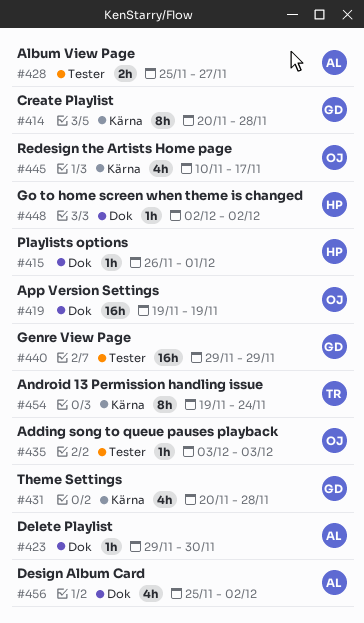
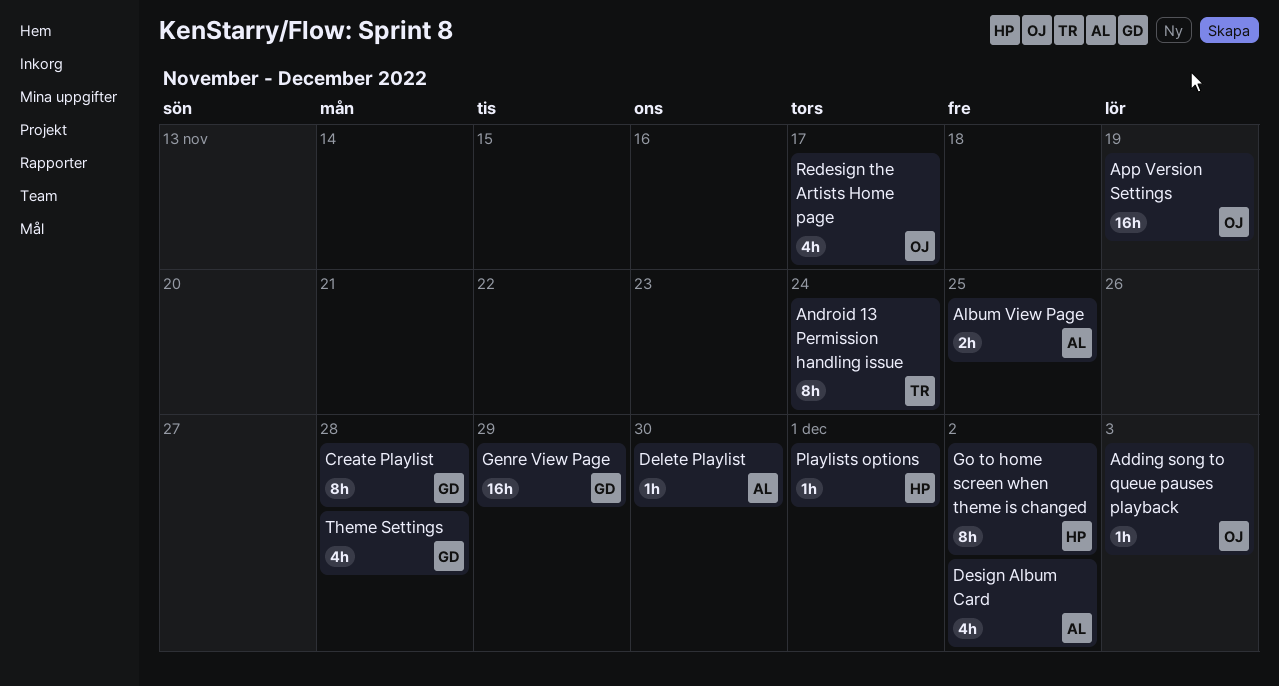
Album View Page, due: Nov 27 -> Nov 25
Go to home screen when theme is changed, estimate: 1h -> 8h

